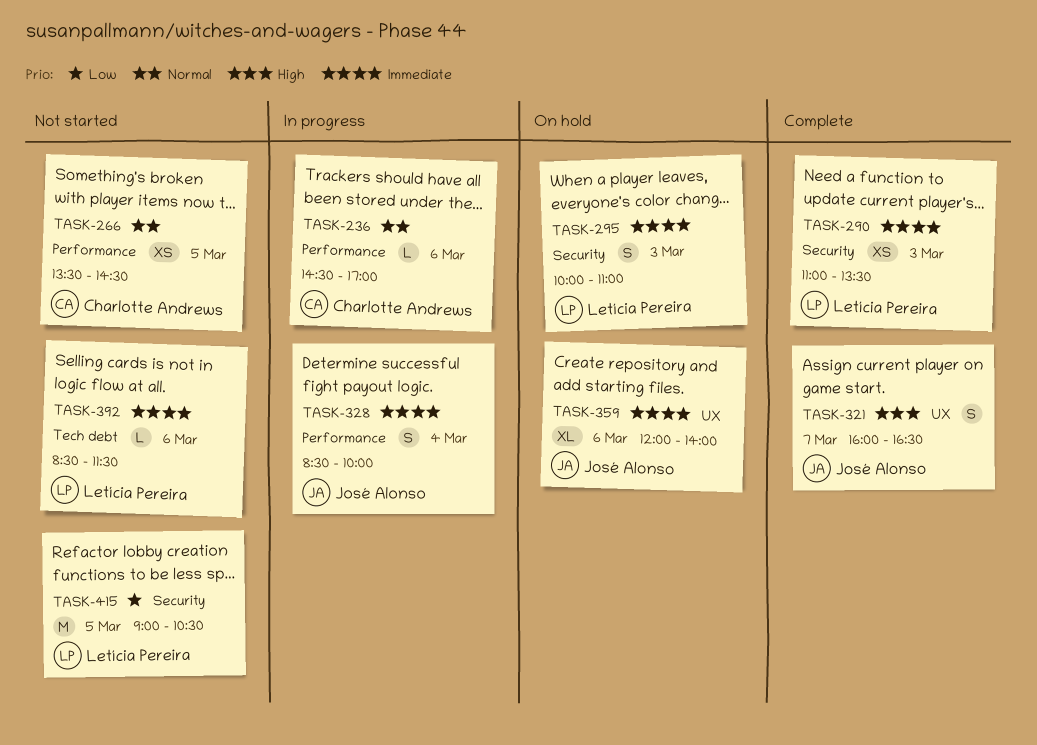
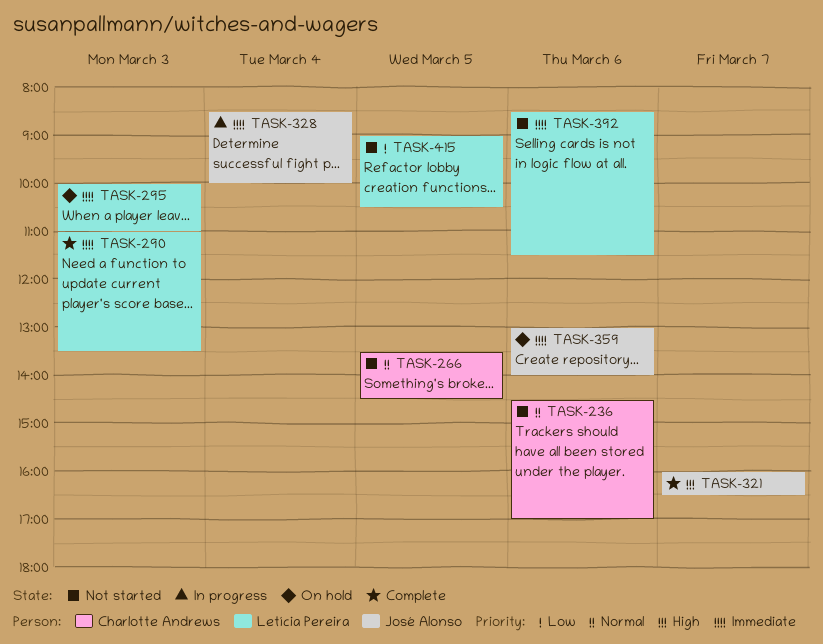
TASK-236, status: In progress -> Not started
TASK-359, begins: 12:00 -> 13:00

